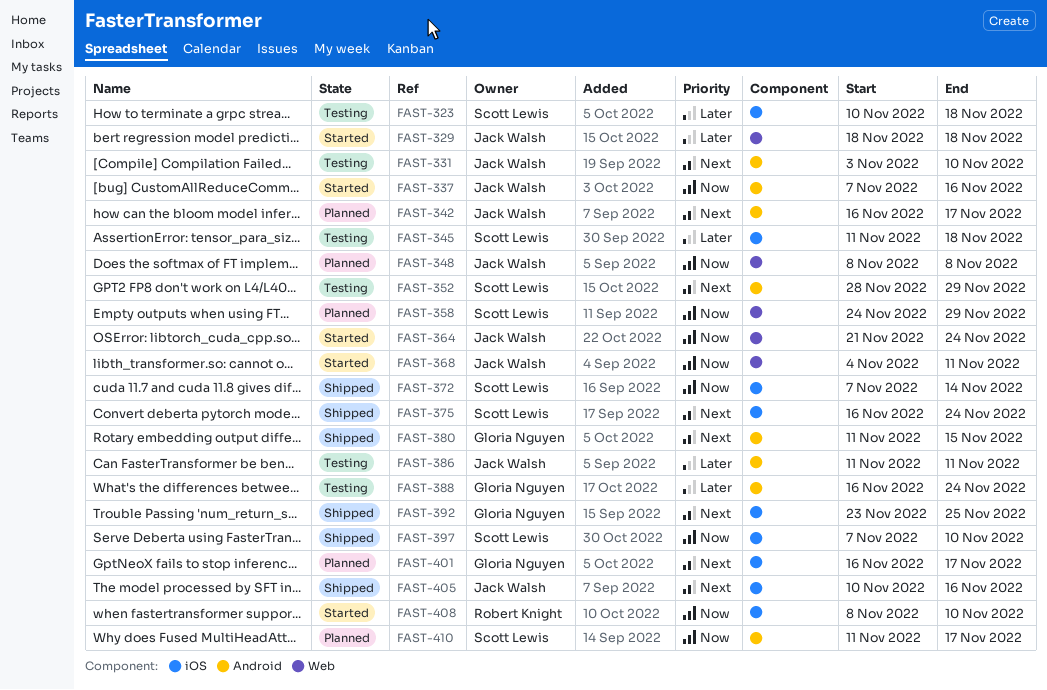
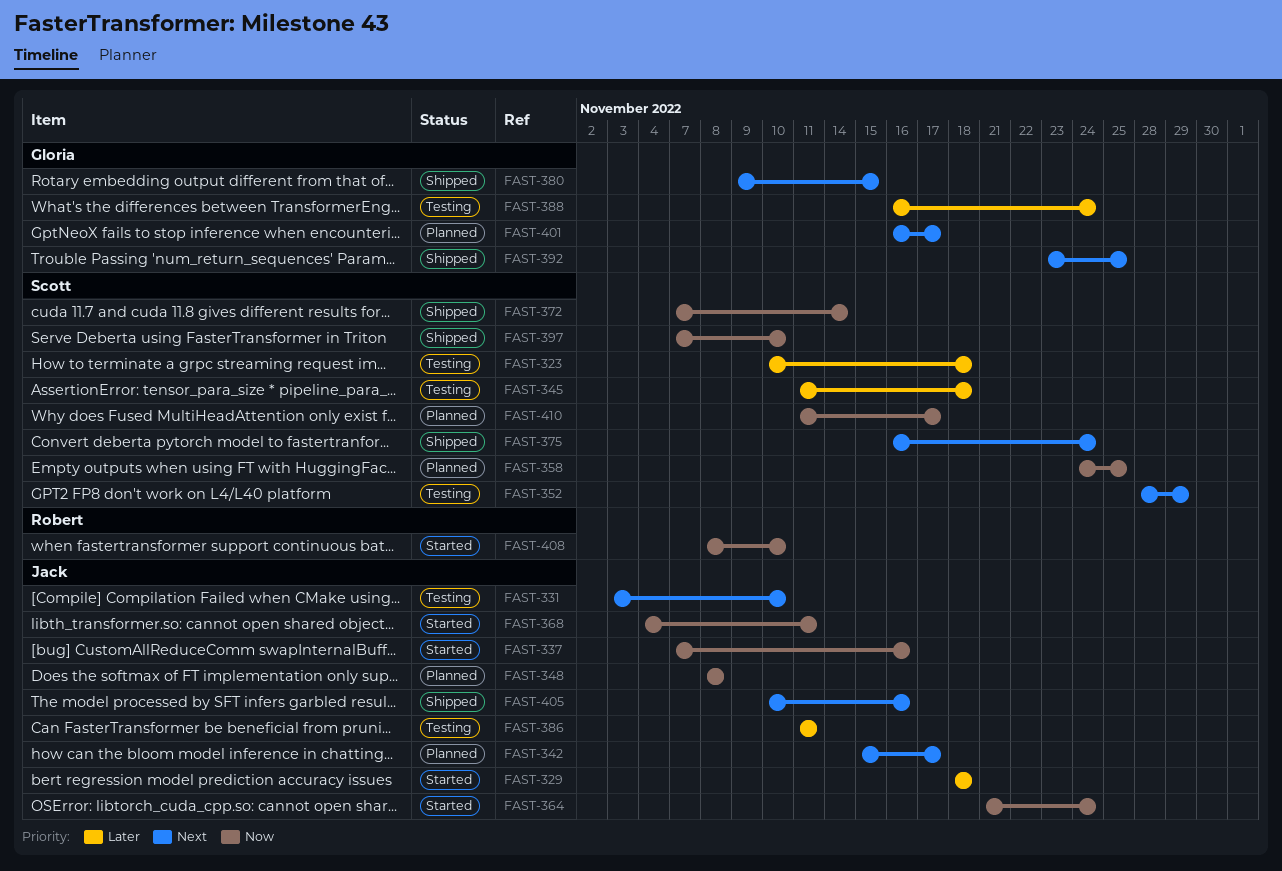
FAST-342, start: Nov 16 -> Nov 15
FAST-358, due: Nov 29 -> Nov 25
FAST-380, start: Nov 11 -> Nov 9

